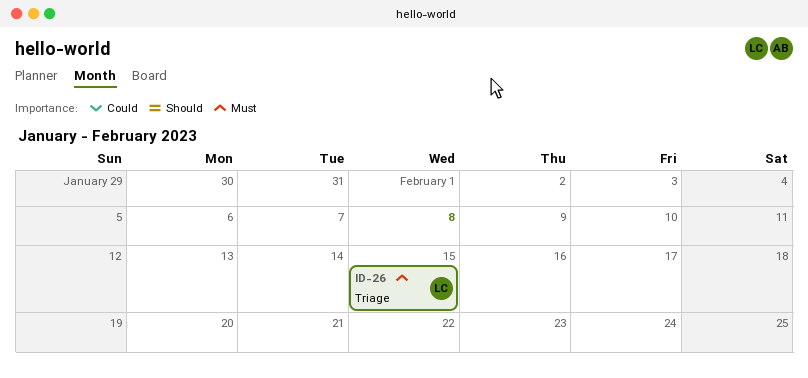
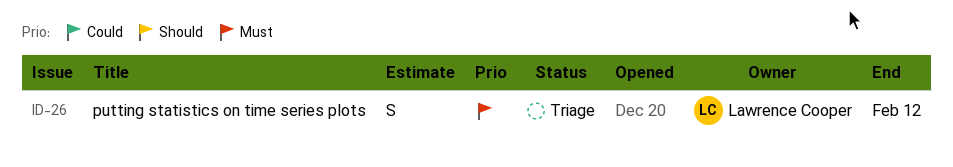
ID-26, due: Feb 15 -> Feb 12

